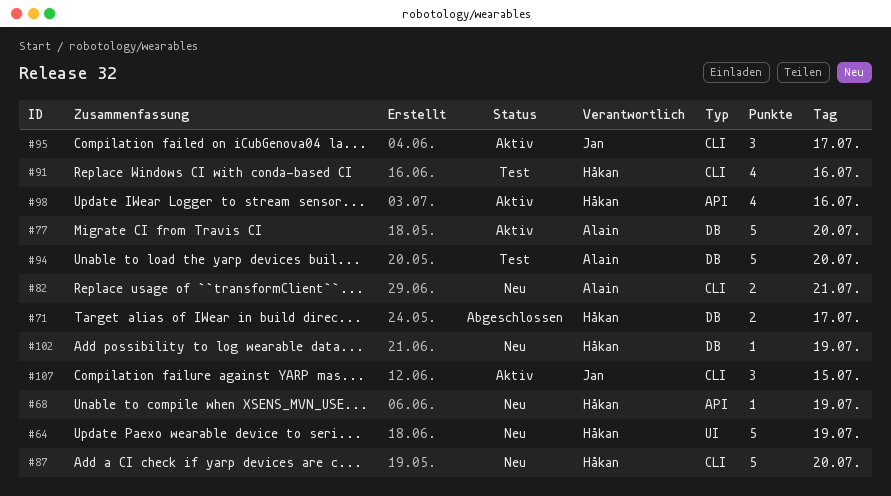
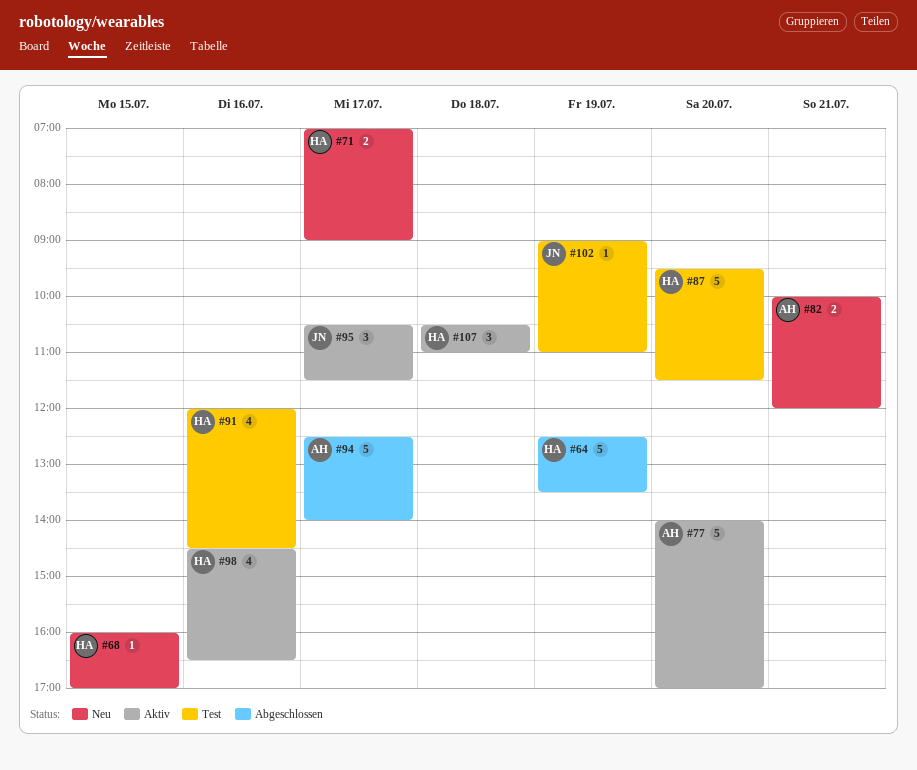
#64, status: Neu -> Abgeschlossen
#68, day: Jul 19 -> Jul 15
#71, status: Abgeschlossen -> Neu
#87, status: Neu -> Test
#94, status: Test -> Abgeschlossen
#94, day: Jul 20 -> Jul 17
#102, status: Neu -> Test
#102, owner: Håkan -> Jan
#107, owner: Jan -> Håkan
#107, day: Jul 15 -> Jul 18

